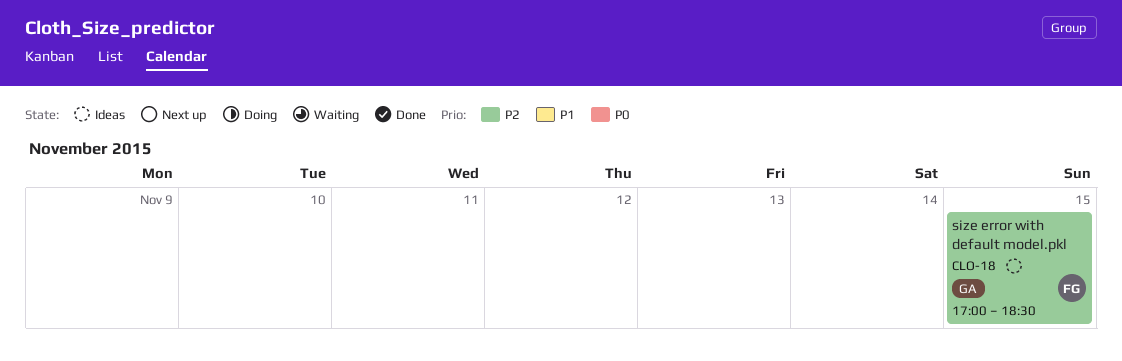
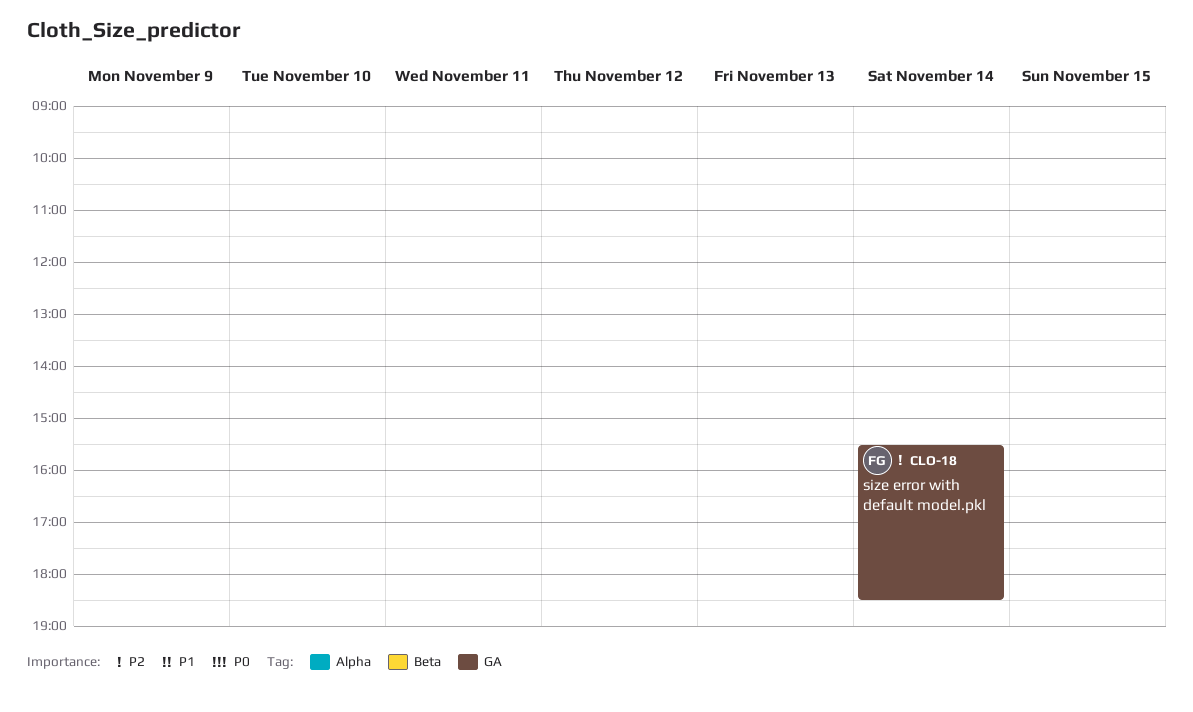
CLO-18, day: Nov 15 -> Nov 14
CLO-18, begins: 17:00 -> 15:30

